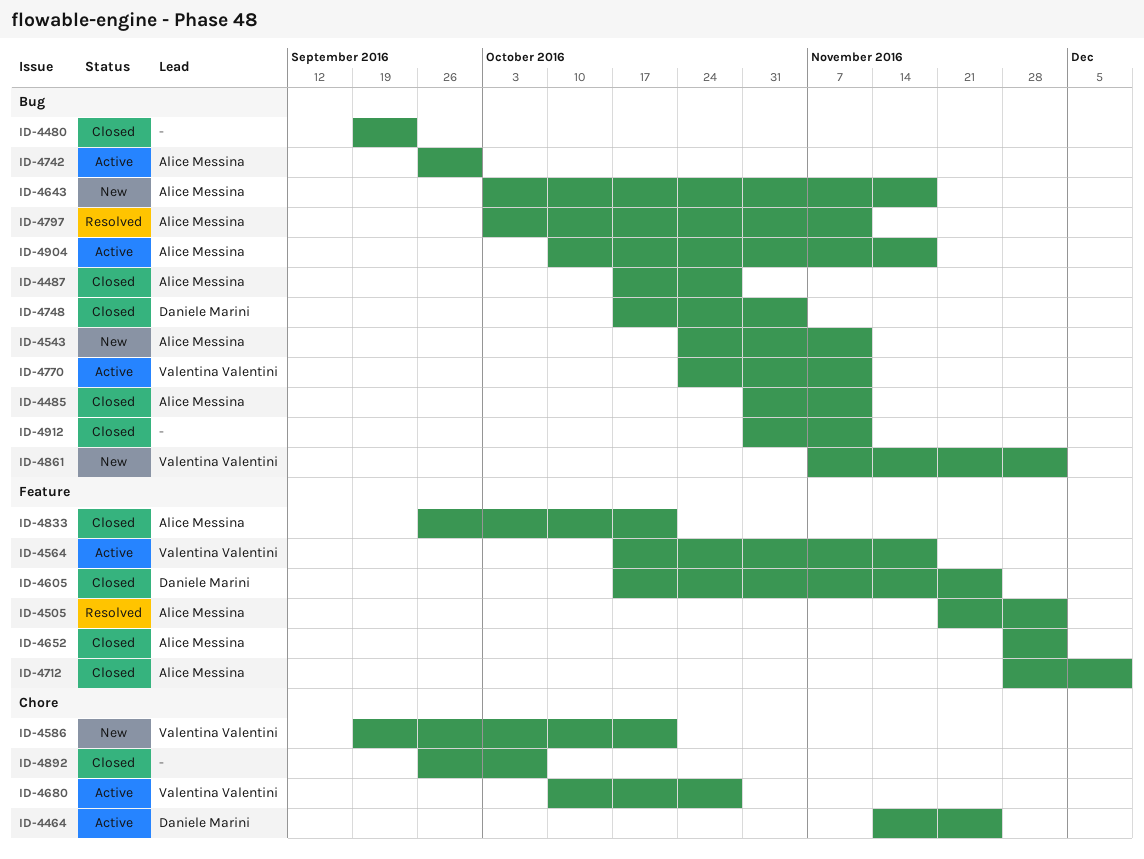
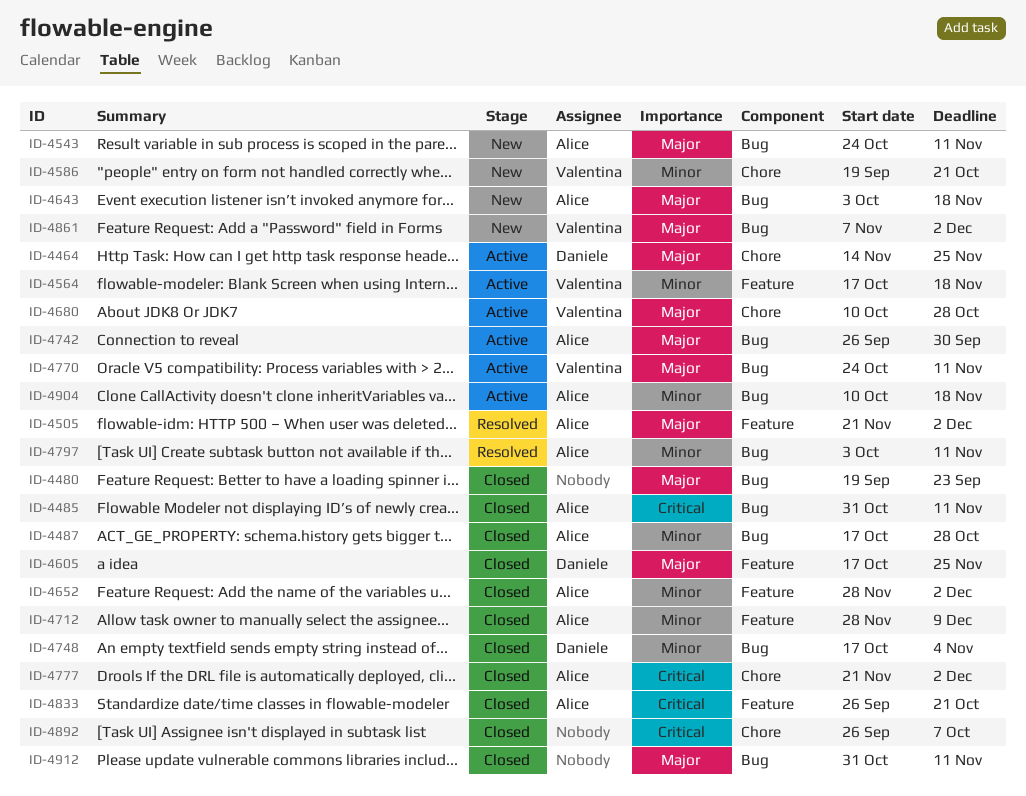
ID-4777: none -> present

